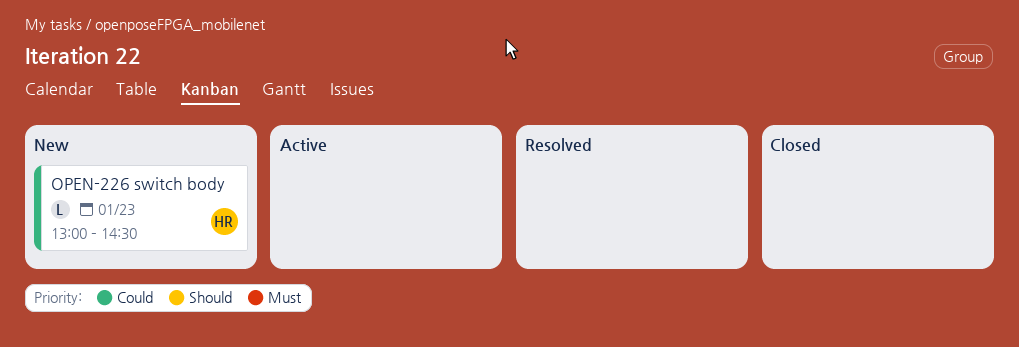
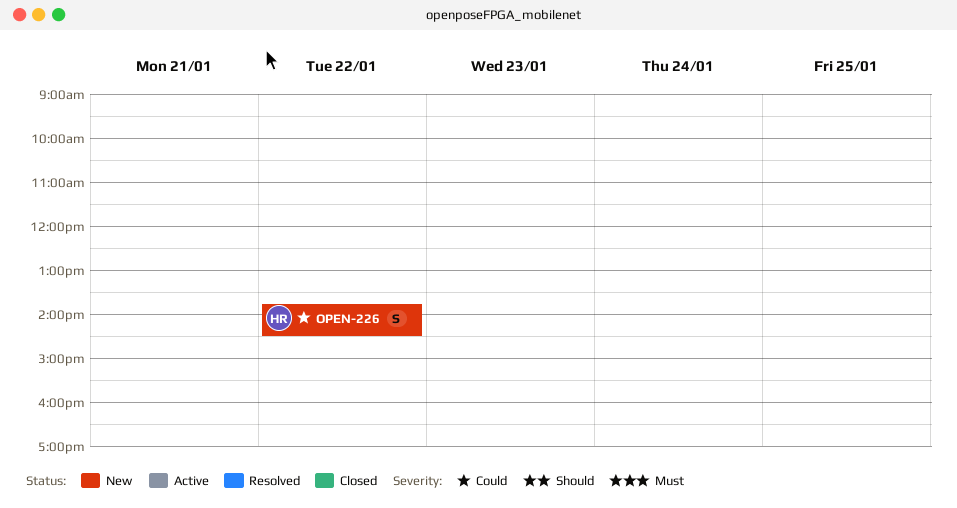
OPEN-226, estimate: L -> S
OPEN-226, day: Jan 23 -> Jan 22
OPEN-226, begins: 13:00 -> 13:45

